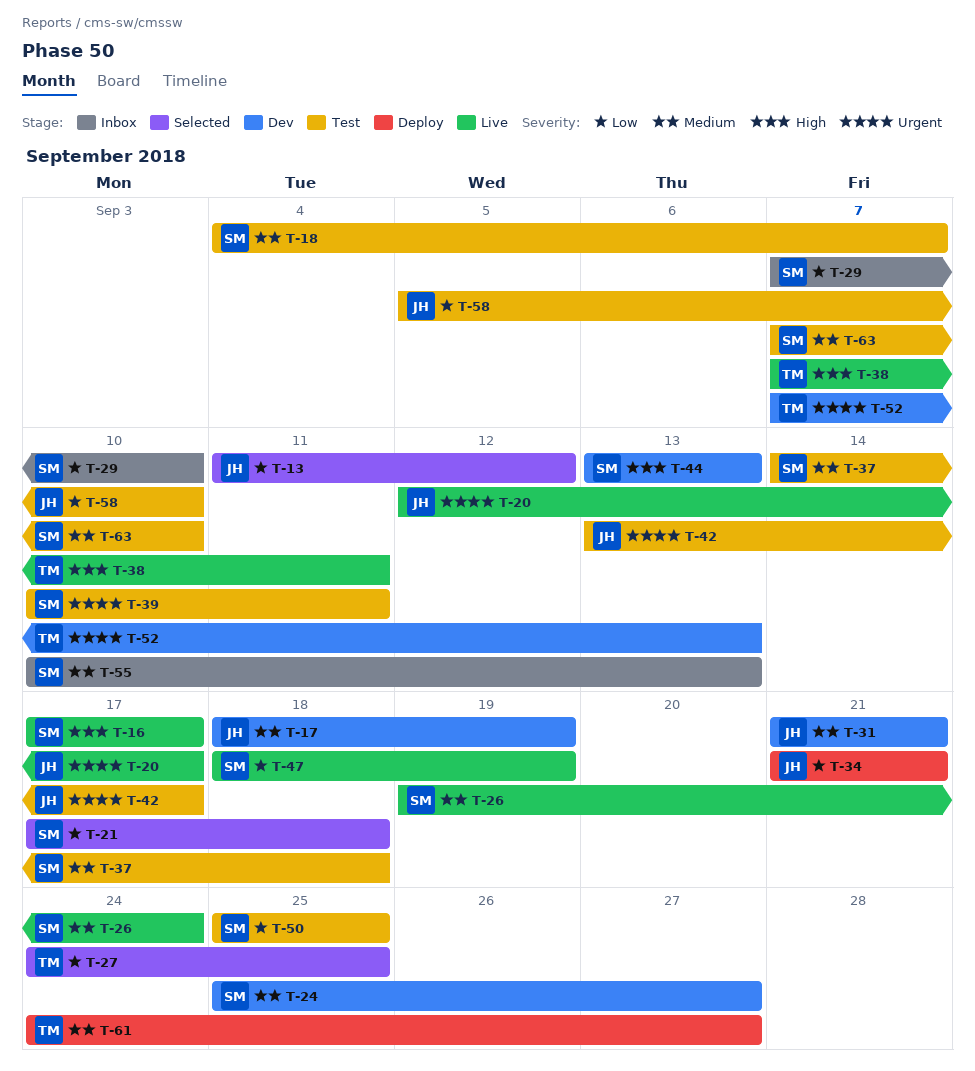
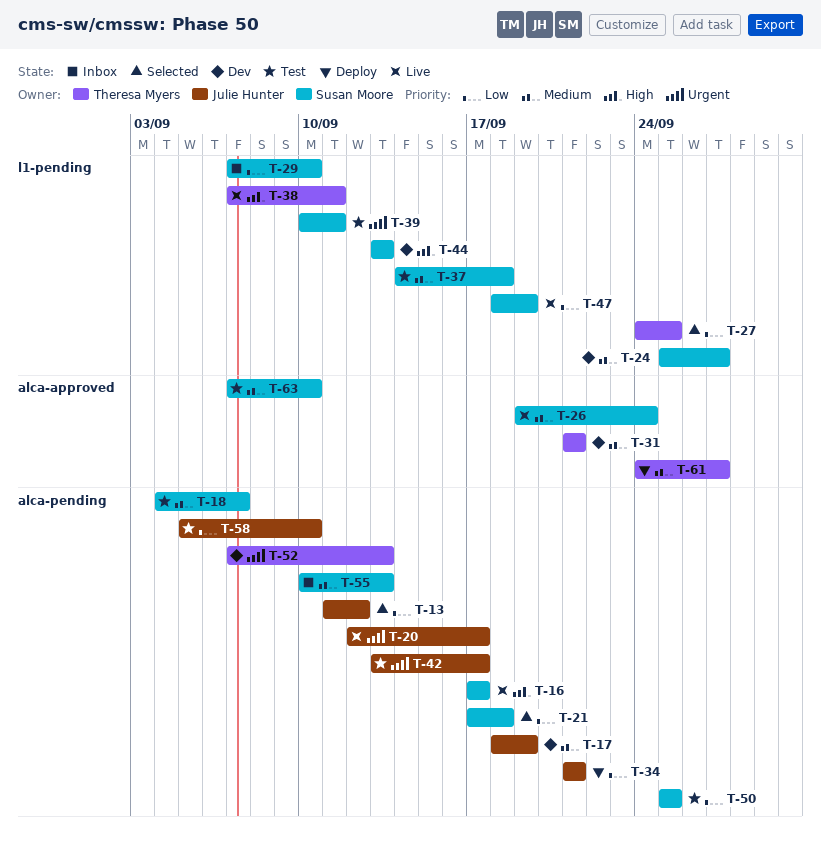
T-31, owner: Julie Hunter -> Theresa Myers

